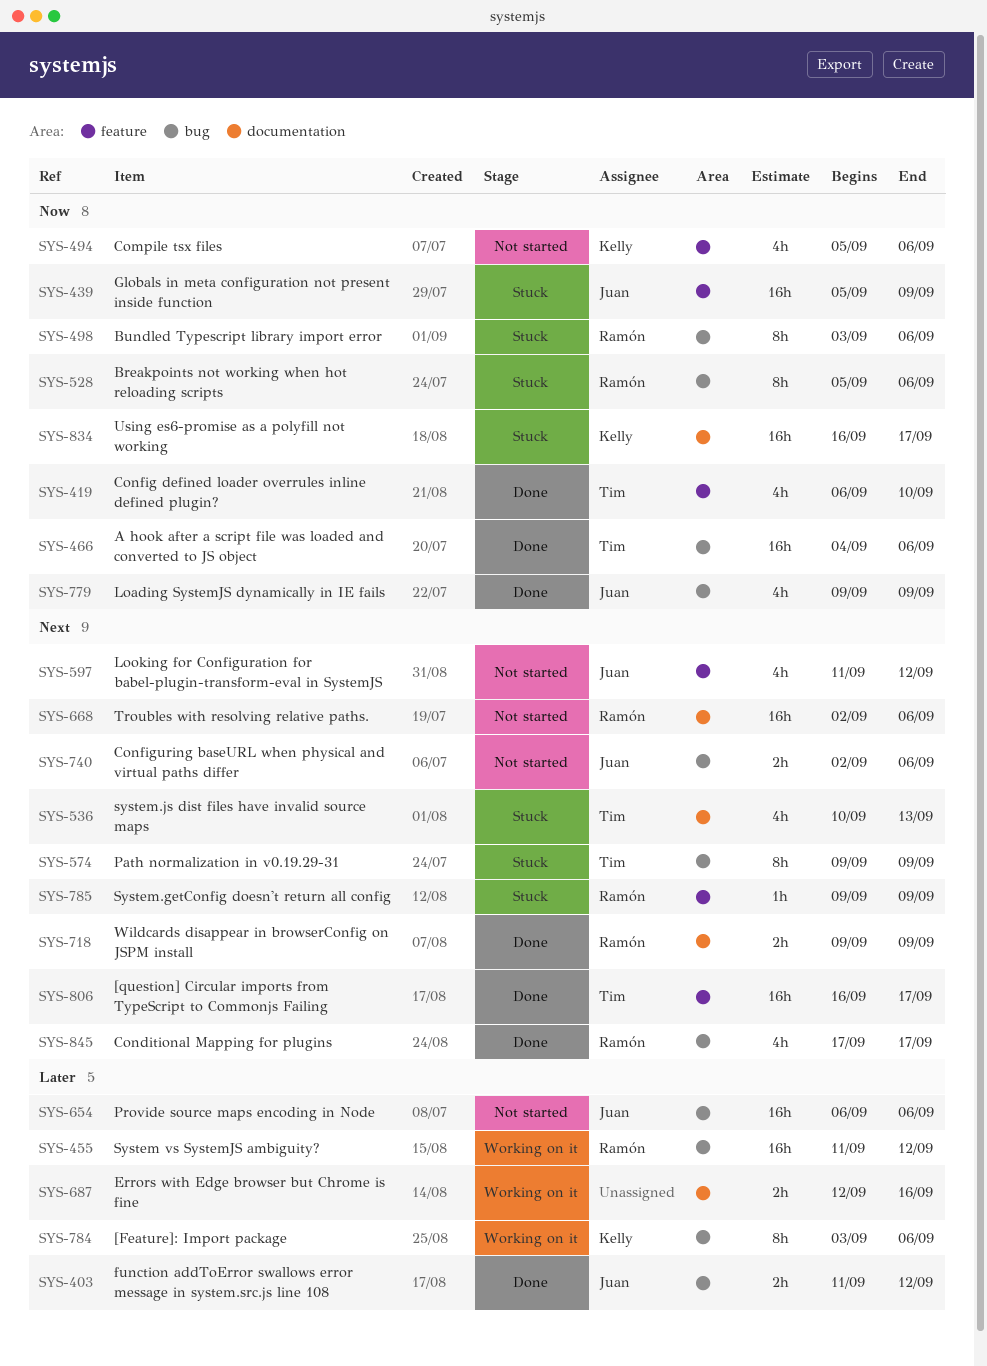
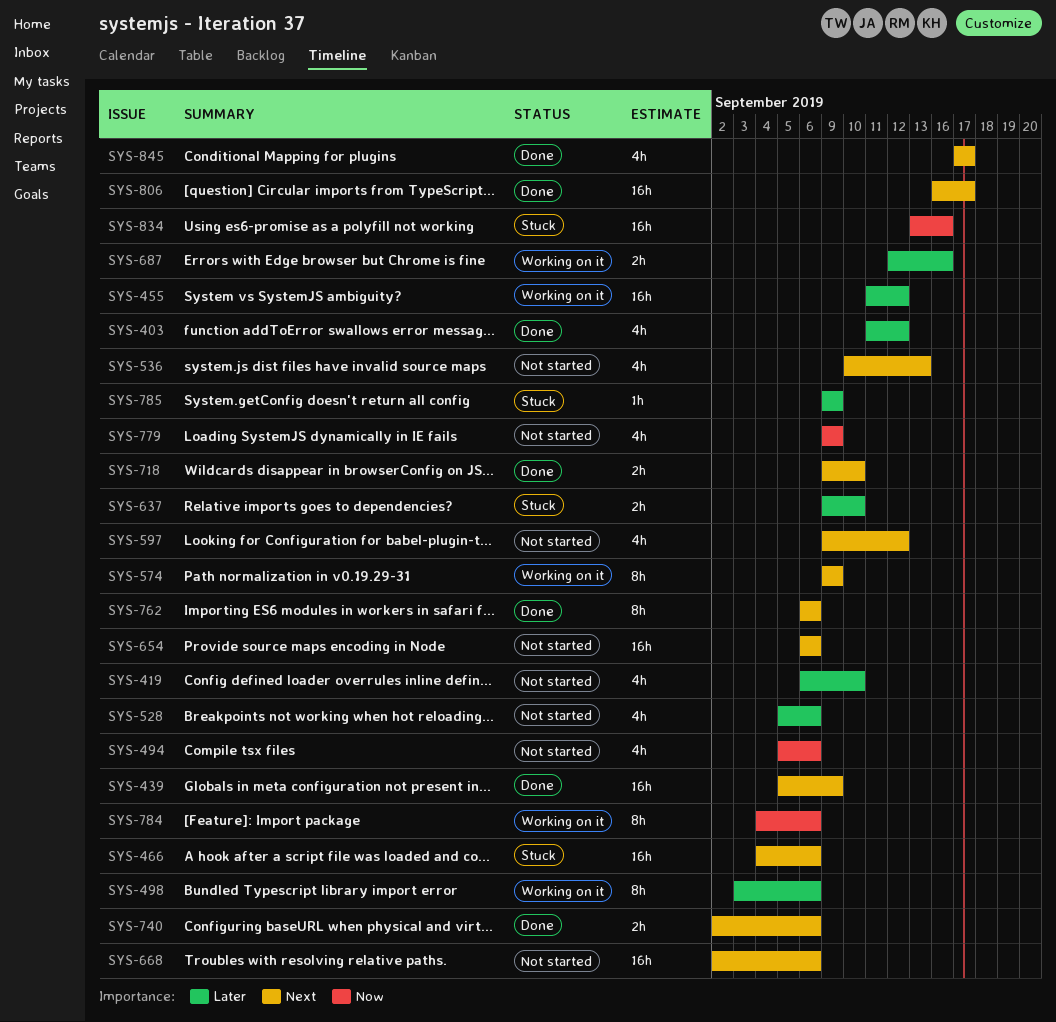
SYS-403, estimate: 2h -> 4h
SYS-419, status: Done -> Not started
SYS-419, priority: Now -> Later
SYS-439, status: Stuck -> Done
SYS-439, priority: Now -> Next
SYS-466, status: Done -> Stuck
SYS-466, priority: Now -> Next
SYS-498, status: Stuck -> Working on it
SYS-498, priority: Now -> Later
SYS-528, status: Stuck -> Not started
SYS-528, priority: Now -> Later
SYS-528, estimate: 8h -> 4h
SYS-536, status: Stuck -> Not started
SYS-574, status: Stuck -> Working on it
SYS-597, start: Sep 11 -> Sep 9
SYS-637: none -> present
SYS-654, priority: Later -> Next
SYS-718, due: Sep 9 -> Sep 10
SYS-740, status: Not started -> Done
SYS-762: none -> present
SYS-779, status: Done -> Not started
SYS-784, priority: Later -> Now
SYS-784, start: Sep 3 -> Sep 4
SYS-785, priority: Next -> Later
SYS-834, start: Sep 16 -> Sep 13
SYS-834, due: Sep 17 -> Sep 16

